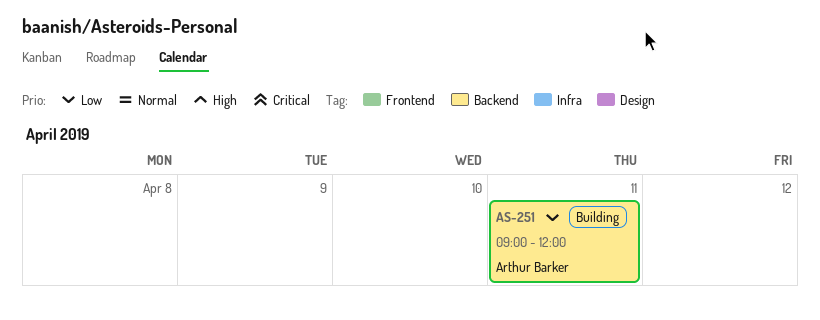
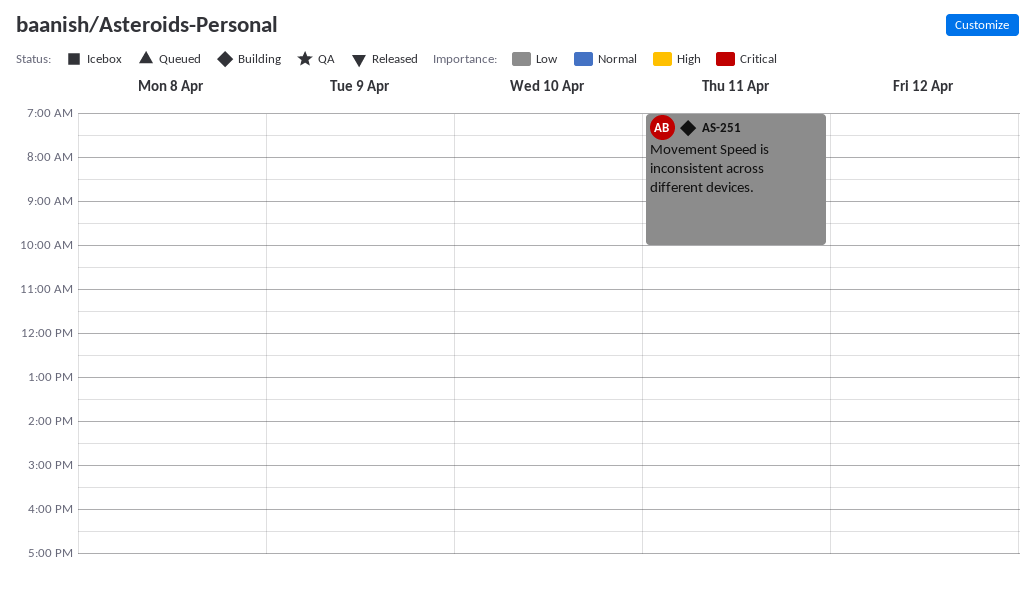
AS-251, begins: 09:00 -> 07:00
AS-251, ends: 12:00 -> 10:00

